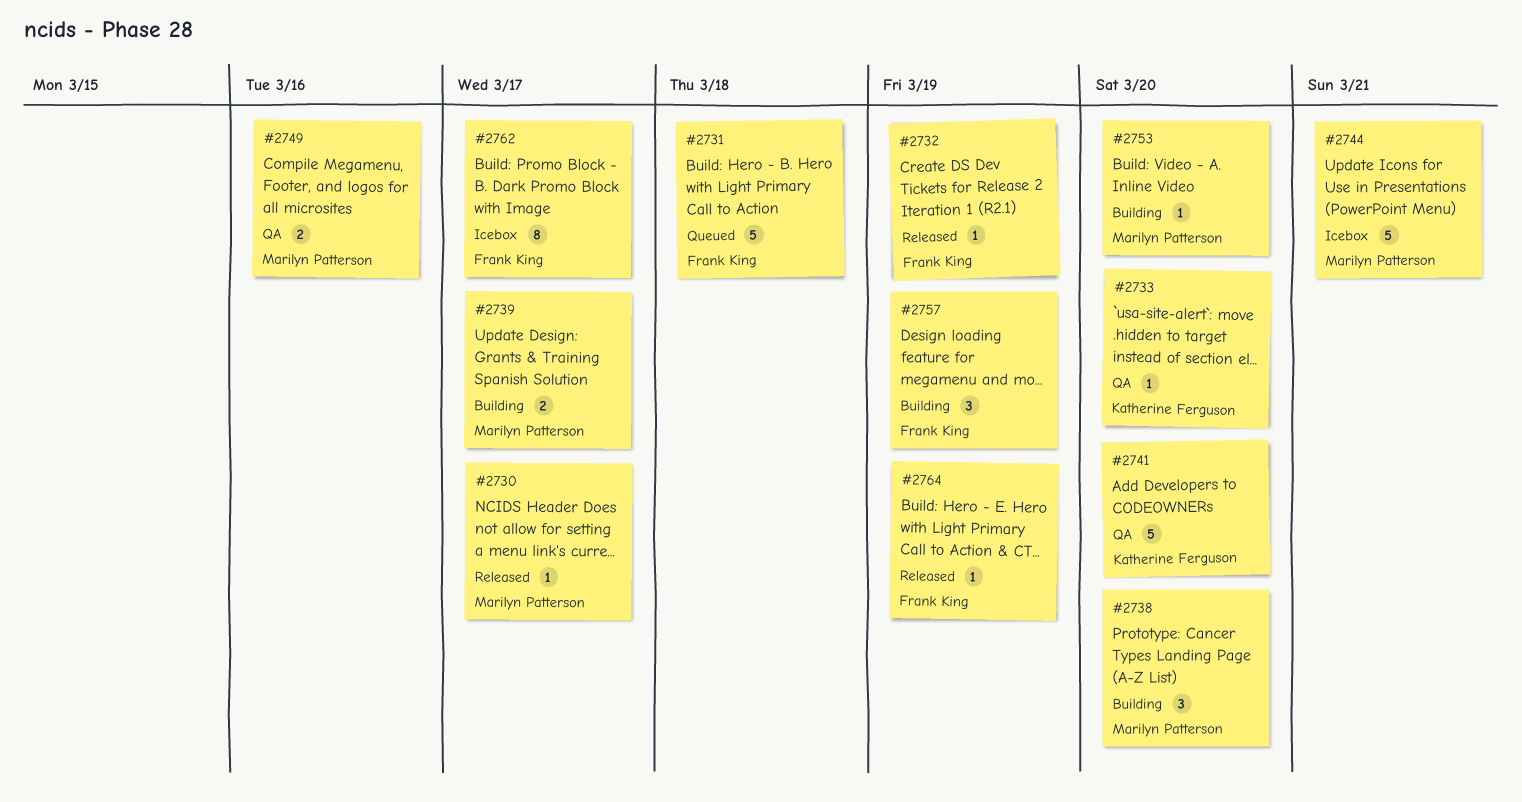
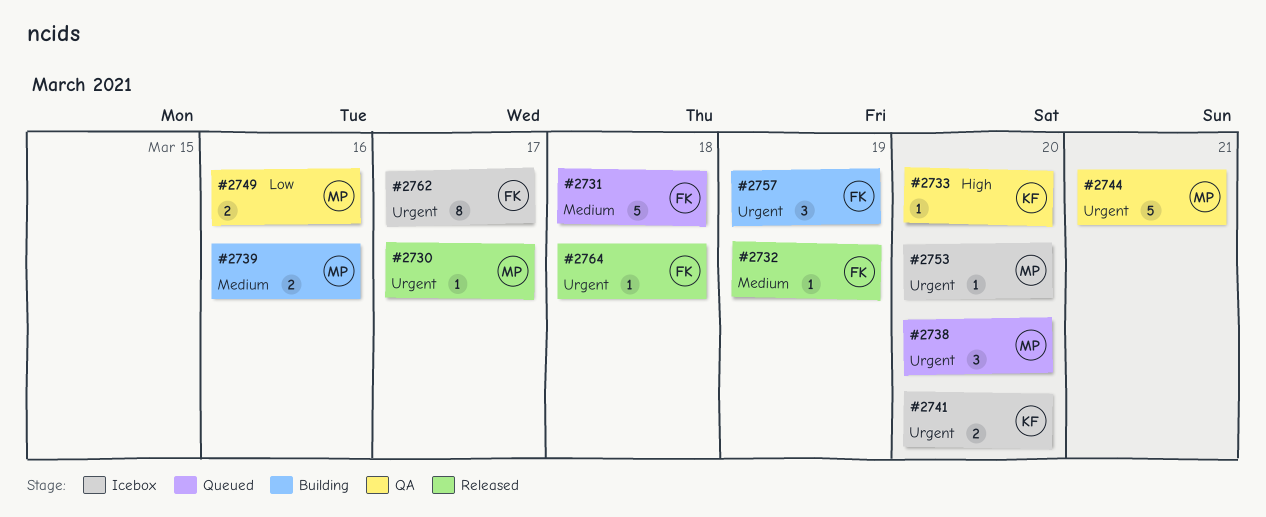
#2738, status: Building -> Queued
#2739, due: Mar 17 -> Mar 16
#2741, status: QA -> Icebox
#2741, estimate: 5 -> 2
#2744, status: Icebox -> QA
#2753, status: Building -> Icebox
#2764, due: Mar 19 -> Mar 18

